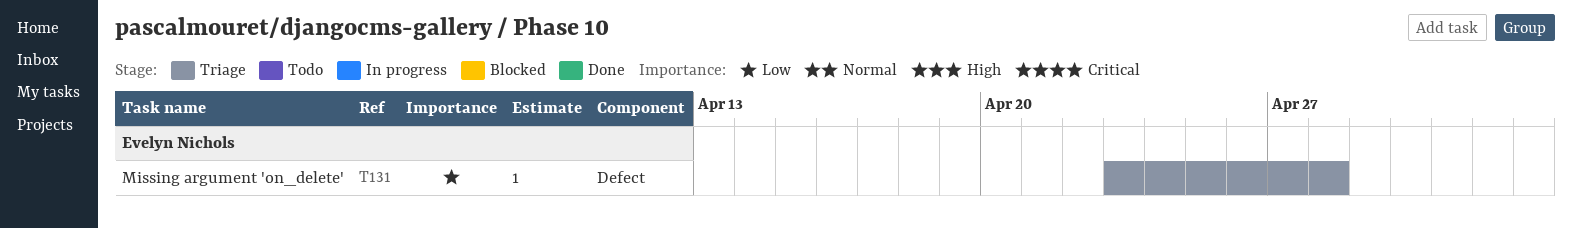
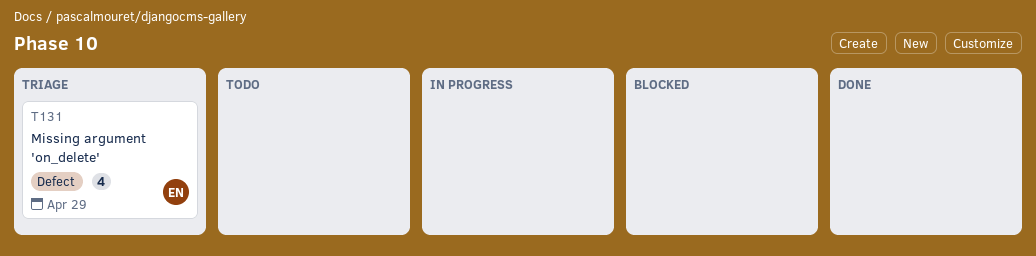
T131, estimate: 1 -> 4
T131, due: Apr 28 -> Apr 29

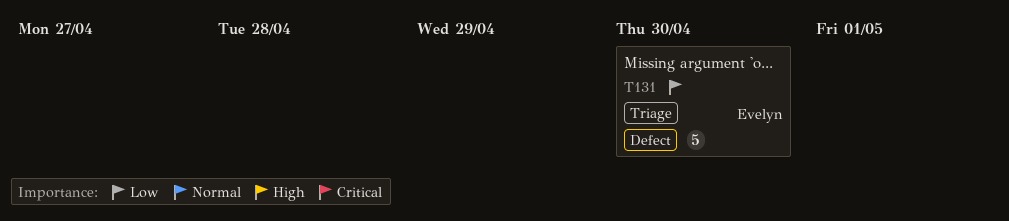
T131, estimate: 4 -> 5
T131, due: Apr 29 -> Apr 30

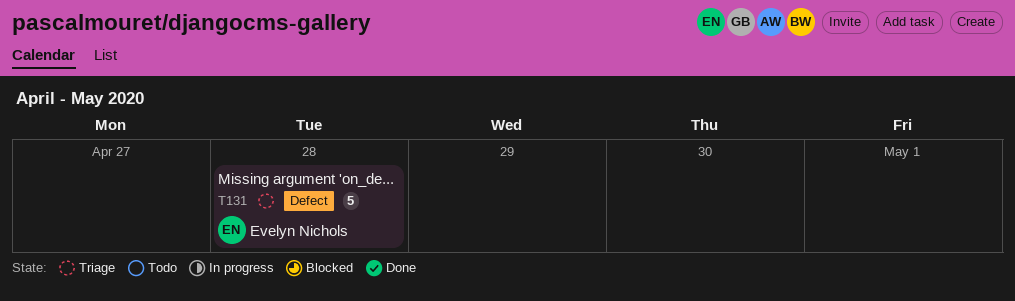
T131, due: Apr 30 -> Apr 28

